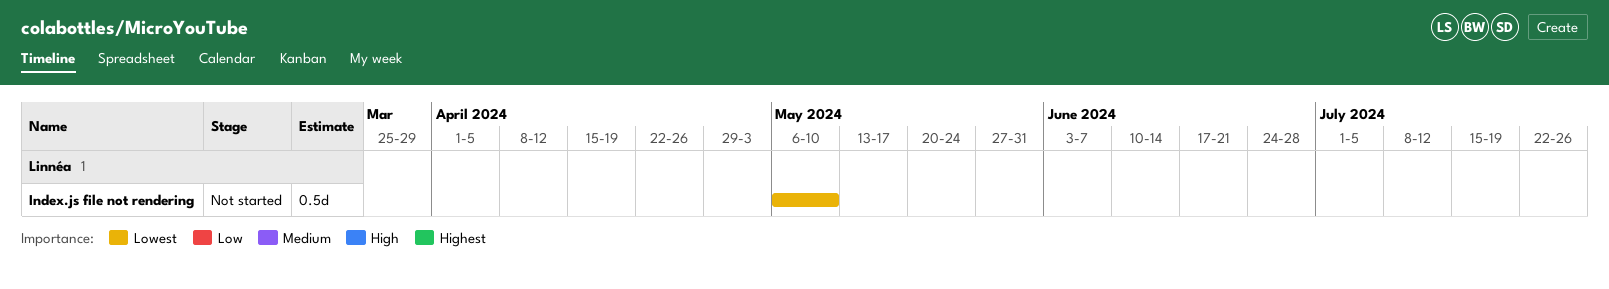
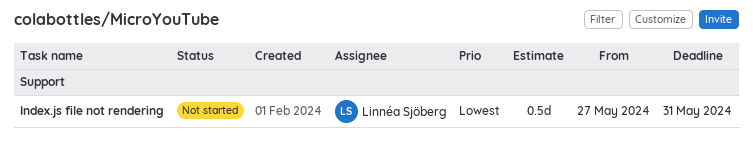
Index.js file not rendering, start: May 6 -> May 27
Index.js file not rendering, due: May 10 -> May 31

